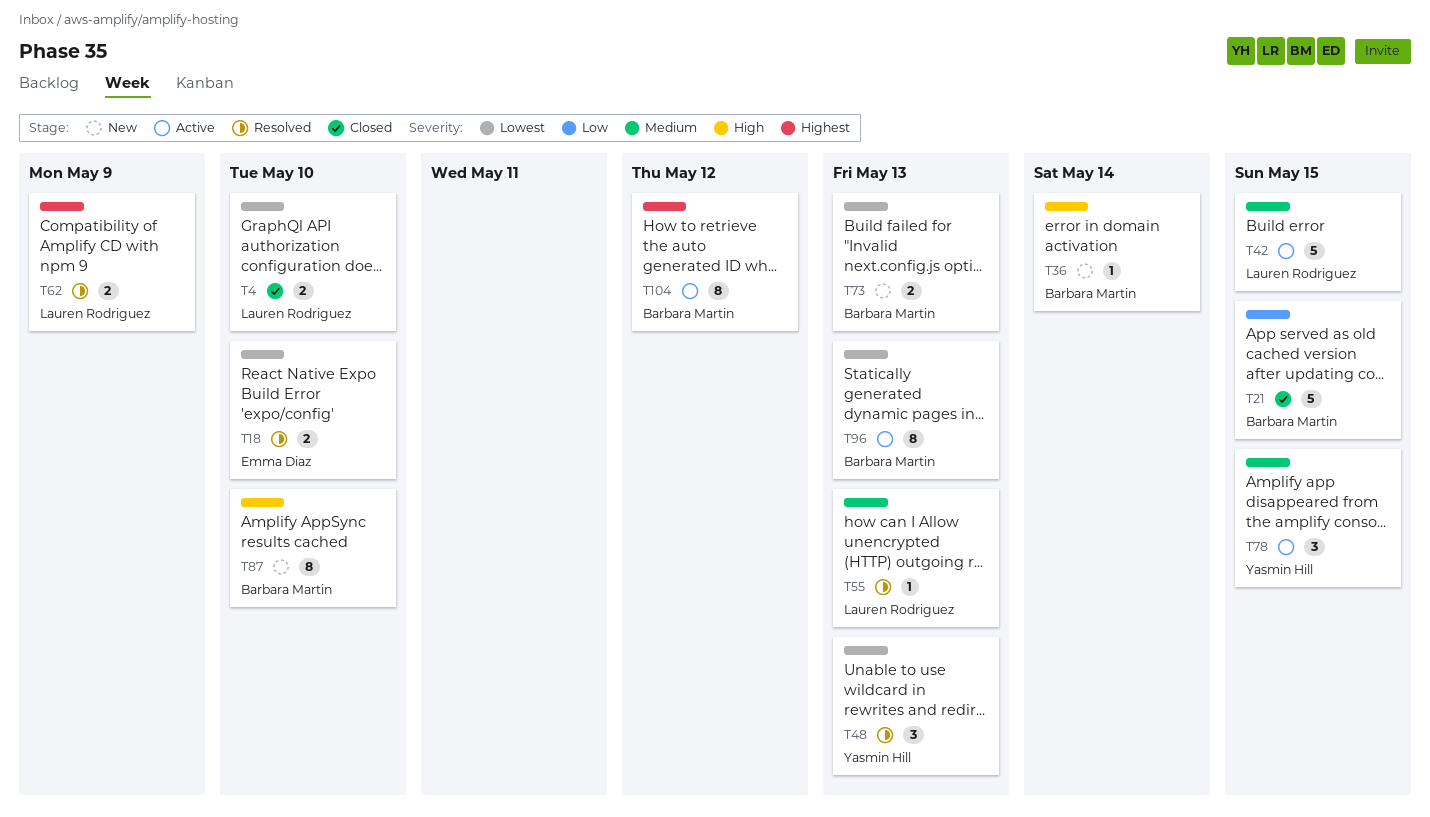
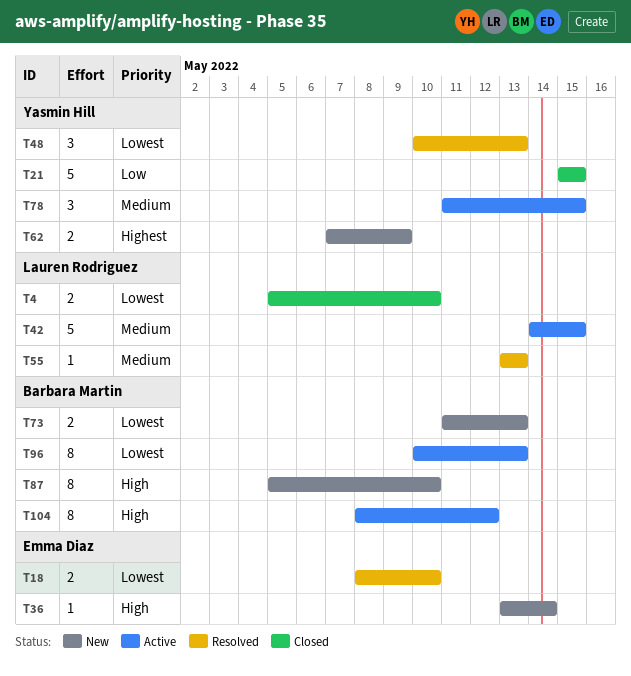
T21, owner: Barbara Martin -> Yasmin Hill
T36, owner: Barbara Martin -> Emma Diaz
T62, status: Resolved -> New
T62, owner: Lauren Rodriguez -> Yasmin Hill
T104, priority: Highest -> High

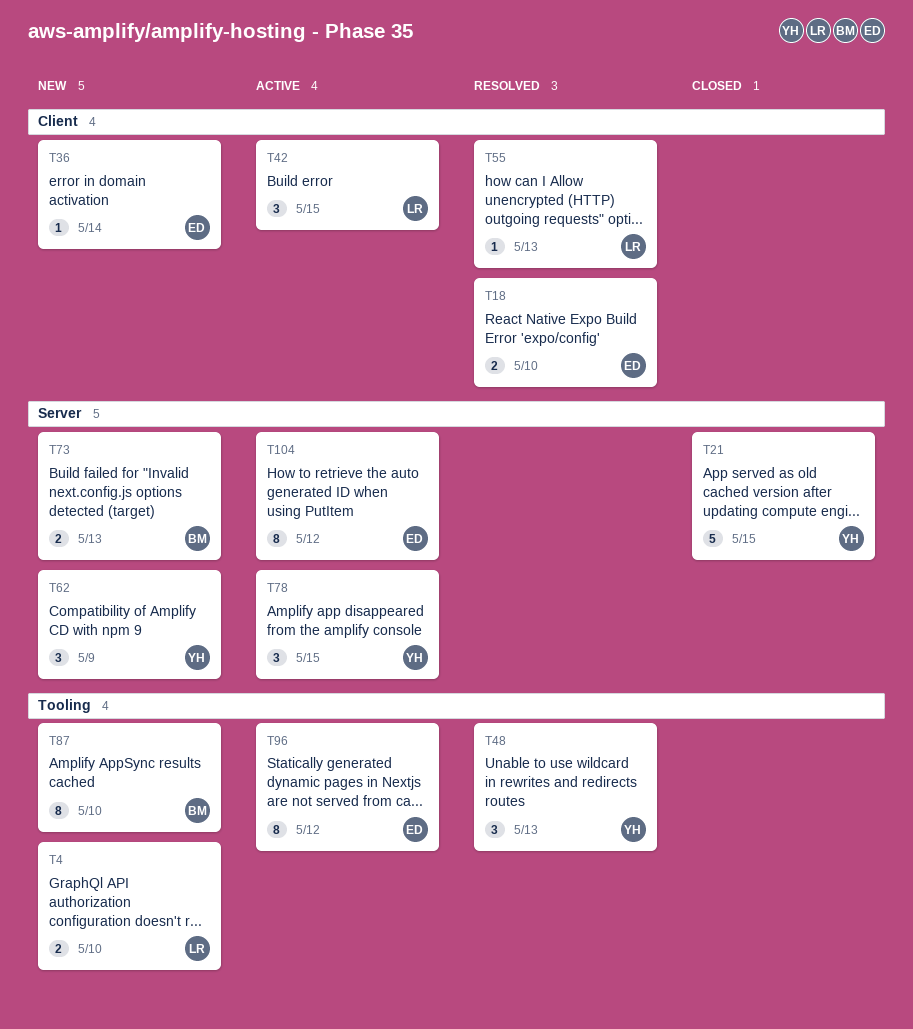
T4, status: Closed -> New
T42, estimate: 5 -> 3
T62, estimate: 2 -> 3
T96, owner: Barbara Martin -> Emma Diaz
T96, due: May 13 -> May 12
T104, owner: Barbara Martin -> Emma Diaz

